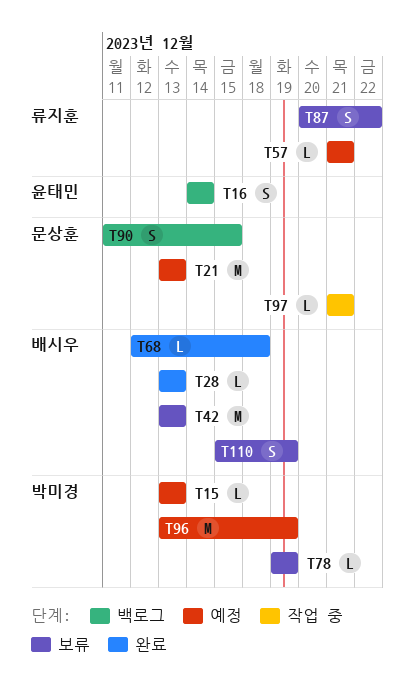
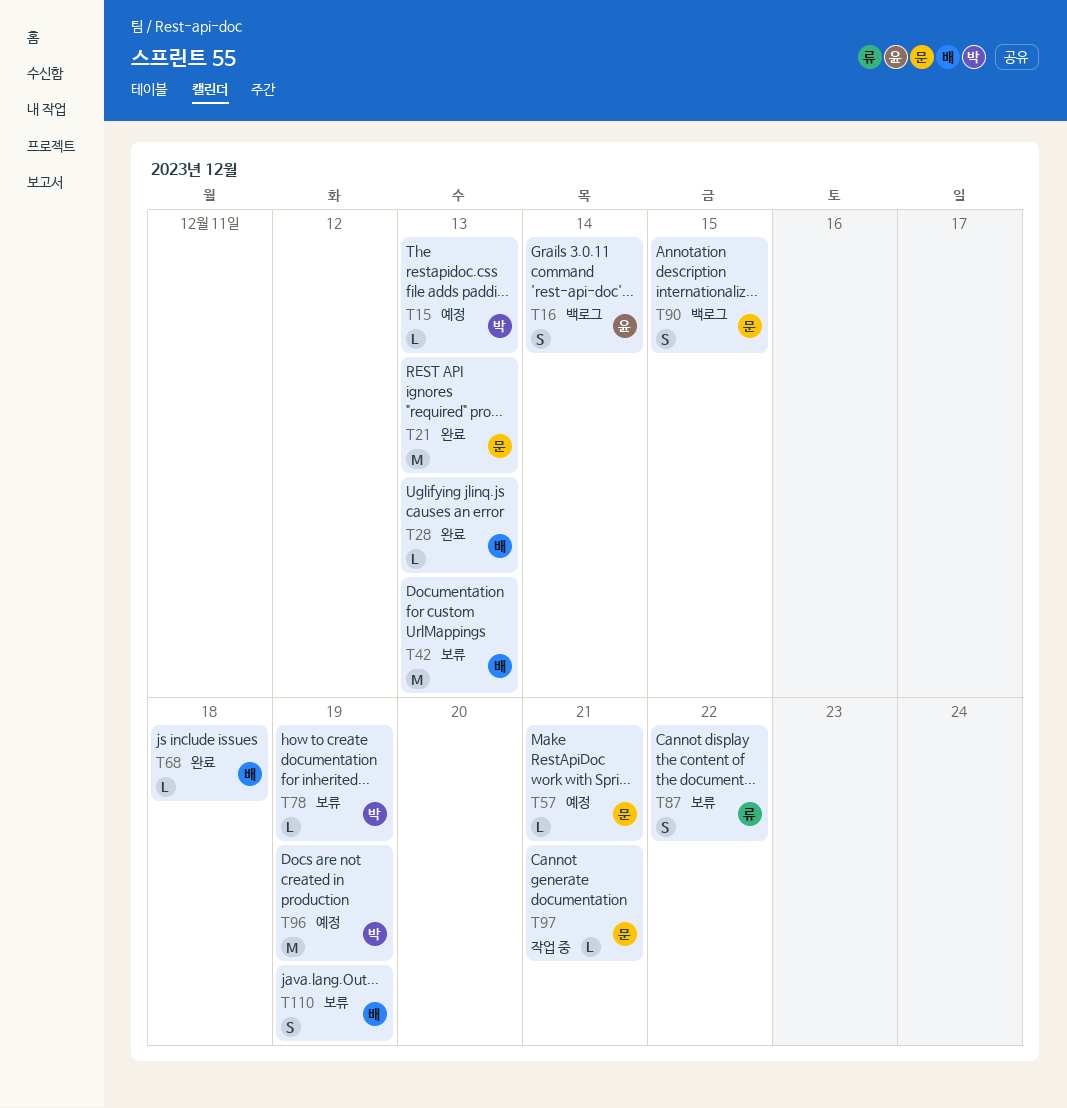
T21, status: 예정 -> 완료
T57, owner: 류지훈 -> 문상훈

